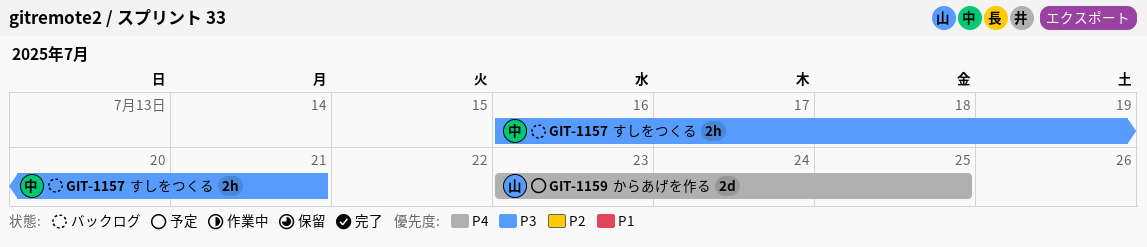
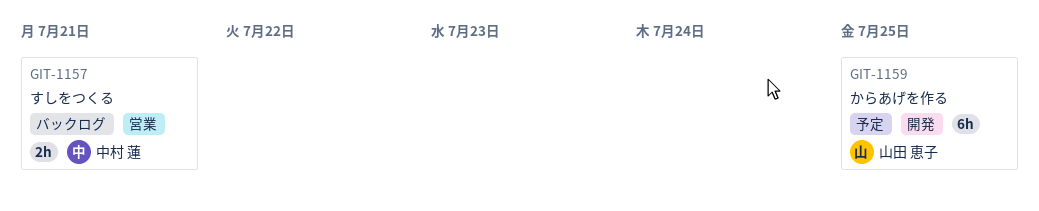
GIT-1159, estimate: 2d -> 6h

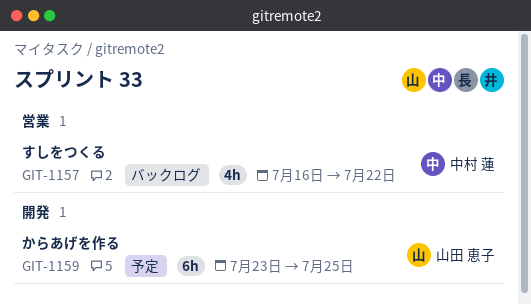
GIT-1157, estimate: 2h -> 4h
GIT-1157, due: Jul 21 -> Jul 22

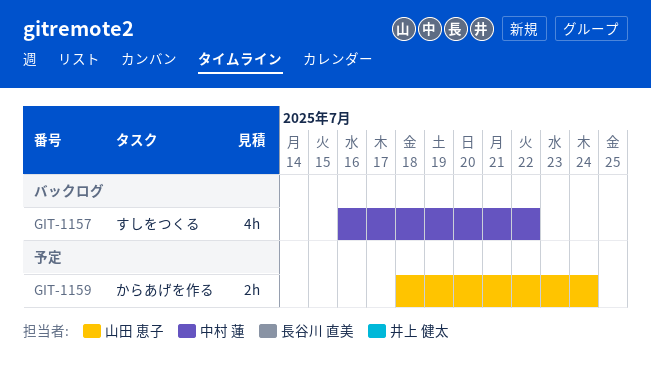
GIT-1159, estimate: 6h -> 2h
GIT-1159, start: Jul 23 -> Jul 18
GIT-1159, due: Jul 25 -> Jul 24

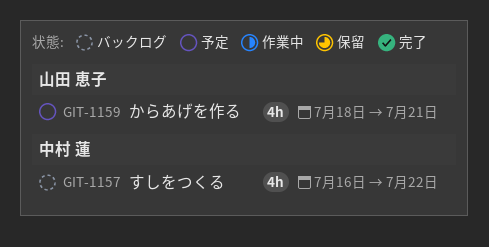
GIT-1159, estimate: 2h -> 4h
GIT-1159, due: Jul 24 -> Jul 21

